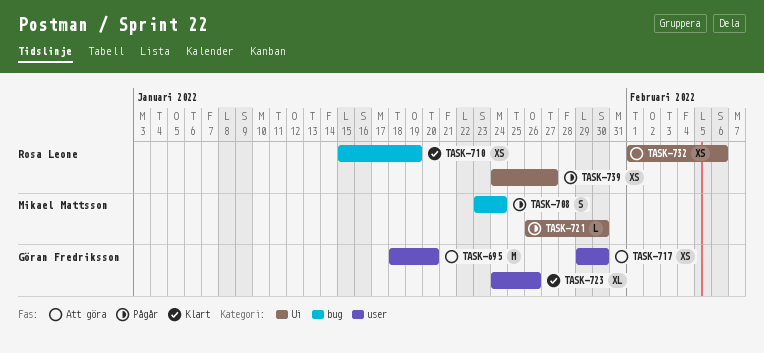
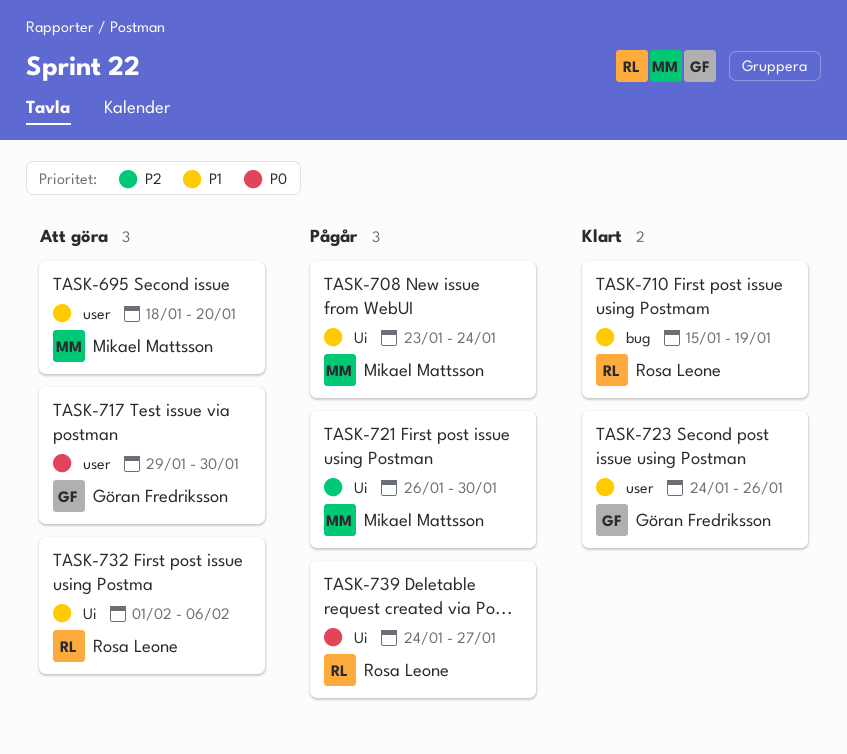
TASK-695, owner: Göran Fredriksson -> Mikael Mattsson
TASK-708, label: bug -> Ui

